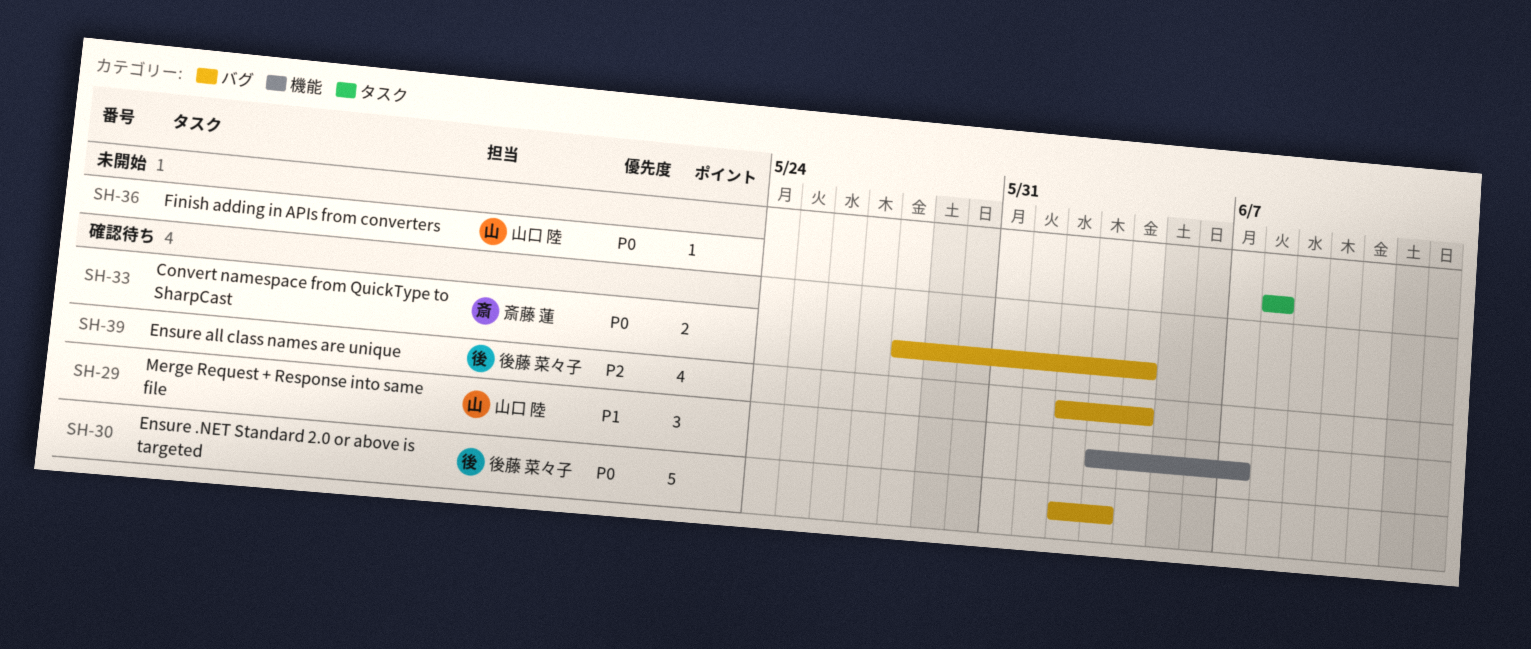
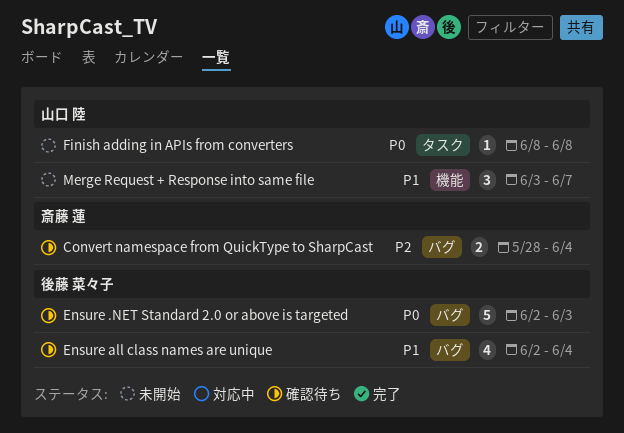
Convert namespace from QuickType to SharpCast, priority: P0 -> P2
Ensure all class names are unique, priority: P2 -> P1
Merge Request + Response into same file, status: 確認待ち -> 未開始

